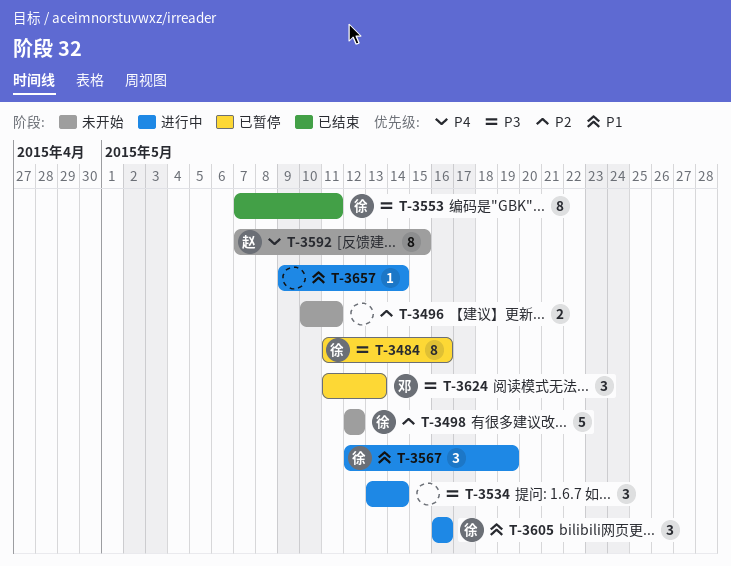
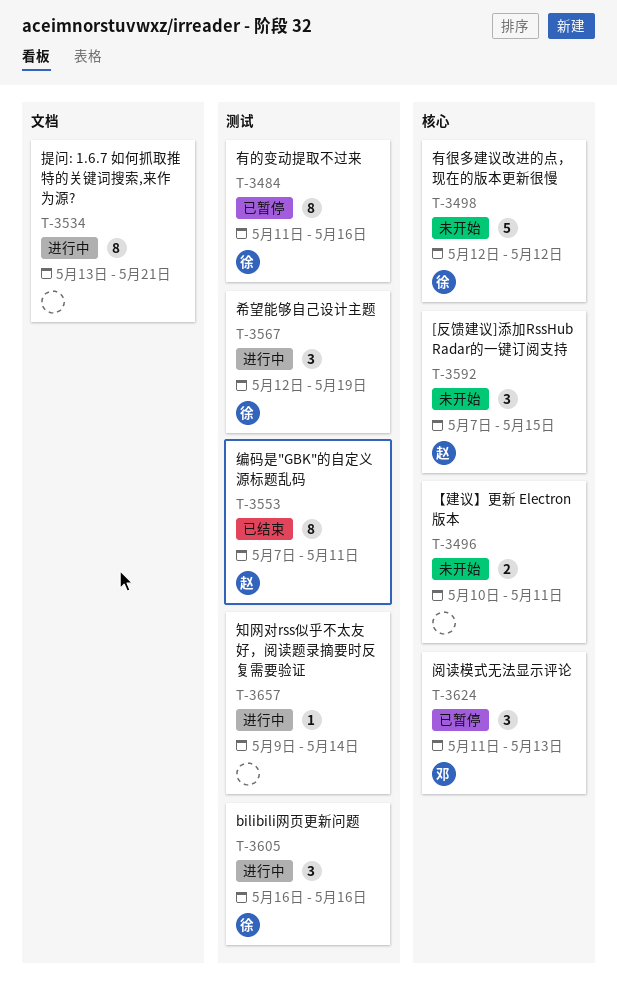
T-3534, estimate: 3 -> 8
T-3534, due: May 14 -> May 21
T-3553, owner: 徐 -> 赵
T-3592, estimate: 8 -> 3

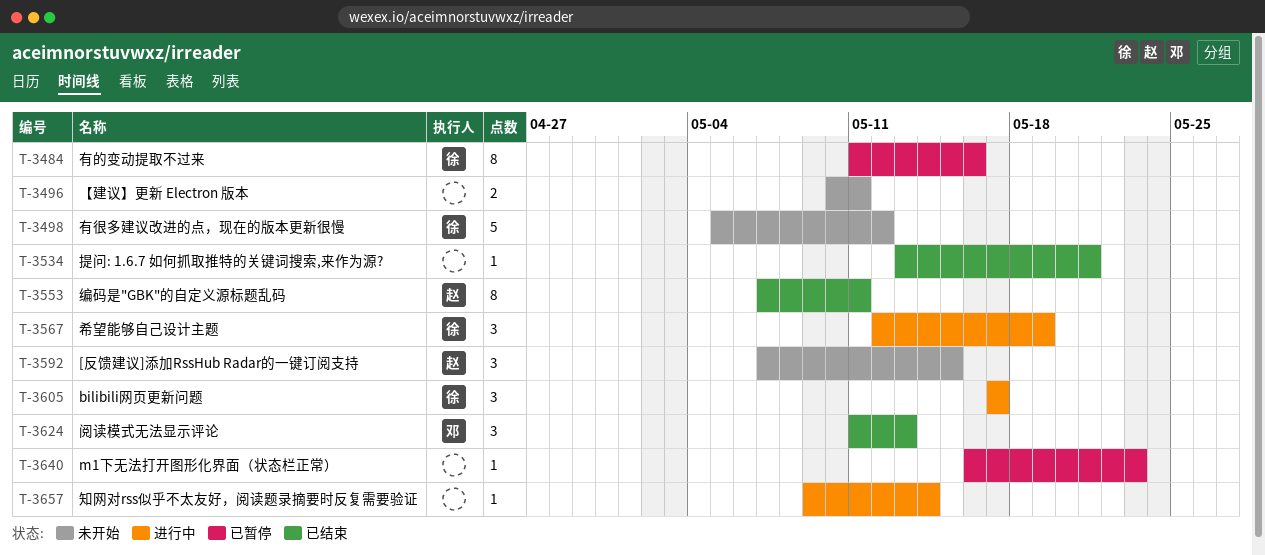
T-3498, start: May 12 -> May 5
T-3534, status: 进行中 -> 已结束
T-3534, estimate: 8 -> 1
T-3605, start: May 16 -> May 17
T-3605, due: May 16 -> May 17
T-3624, status: 已暂停 -> 已结束
T-3640: none -> present

